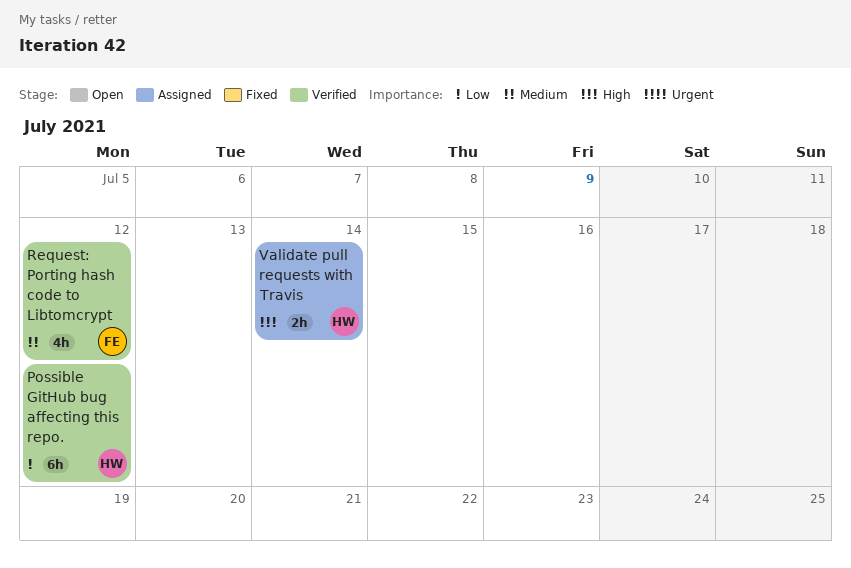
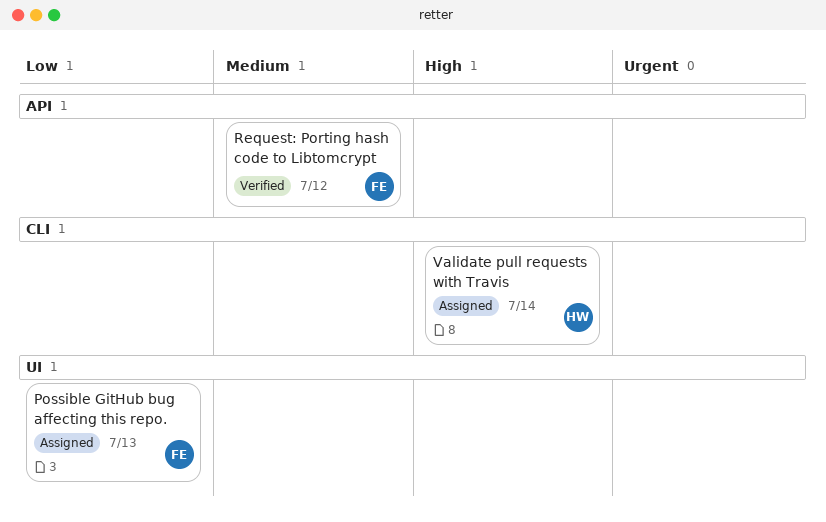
Possible GitHub bug affecting this repo., status: Verified -> Assigned
Possible GitHub bug affecting this repo., owner: HW -> FE
Possible GitHub bug affecting this repo., due: Jul 12 -> Jul 13

